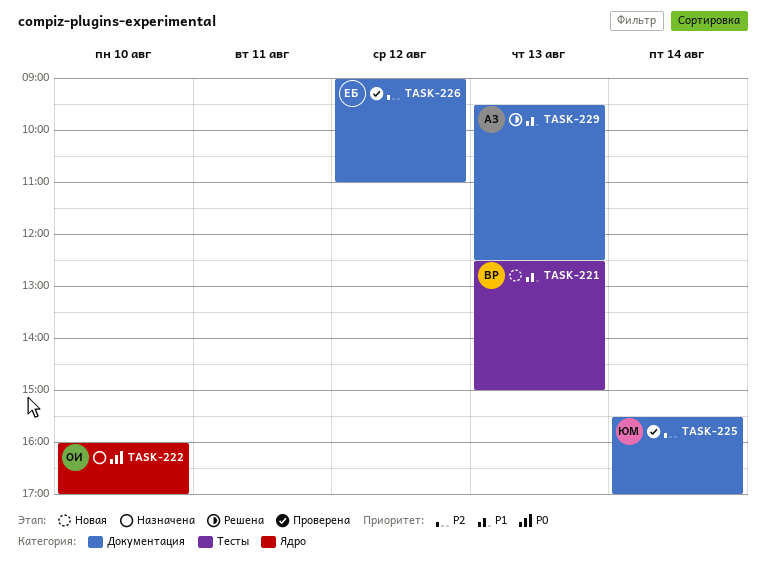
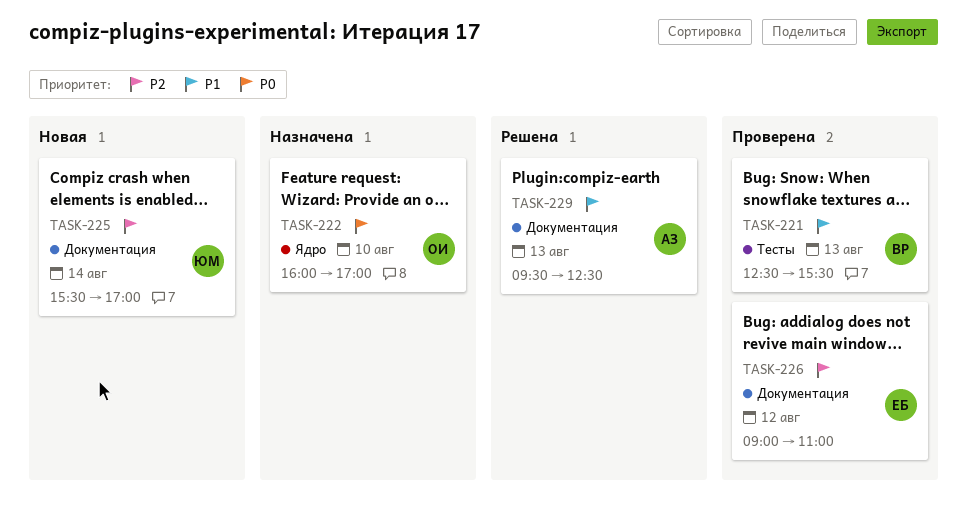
TASK-221, status: Новая -> Проверена
TASK-221, ends: 15:00 -> 15:30
TASK-225, status: Проверена -> Новая

